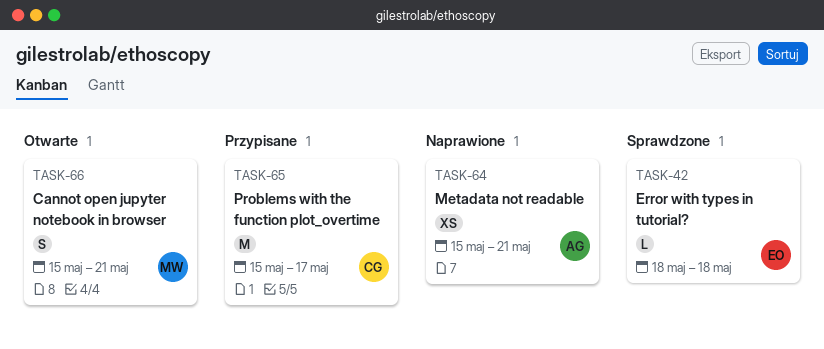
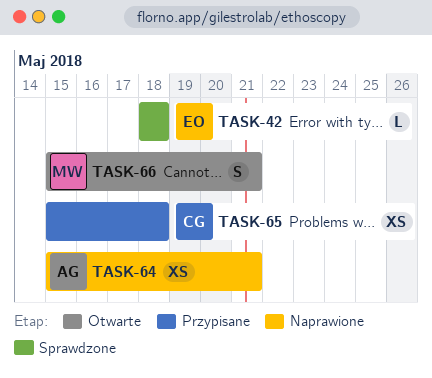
TASK-65, estimate: M -> XS
TASK-65, due: May 17 -> May 18

